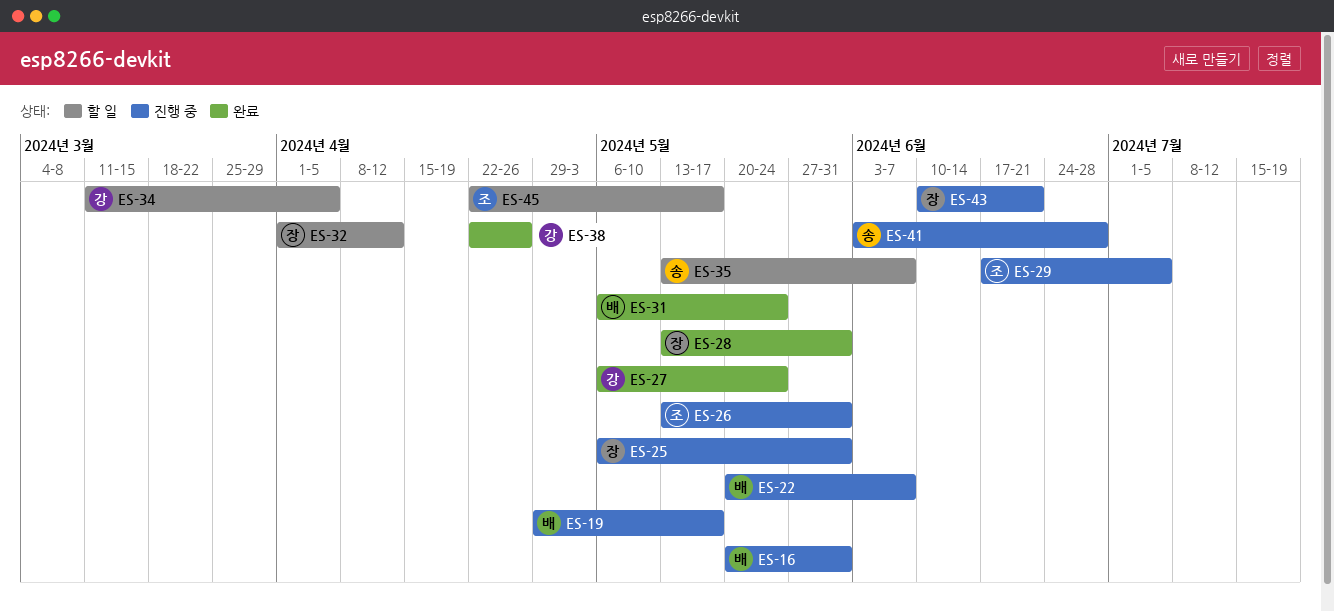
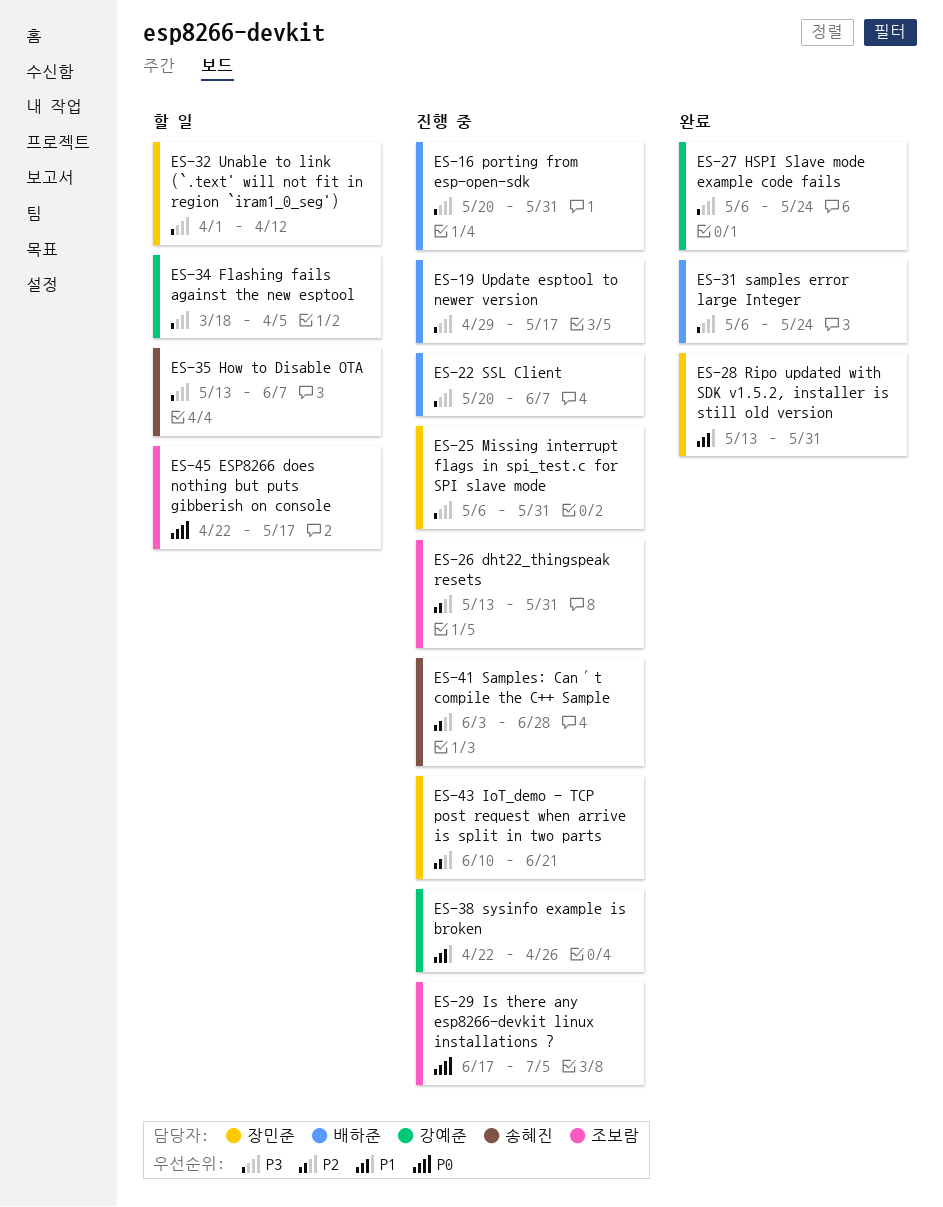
ES-34, start: Mar 11 -> Mar 18
ES-38, status: 완료 -> 진행 중

